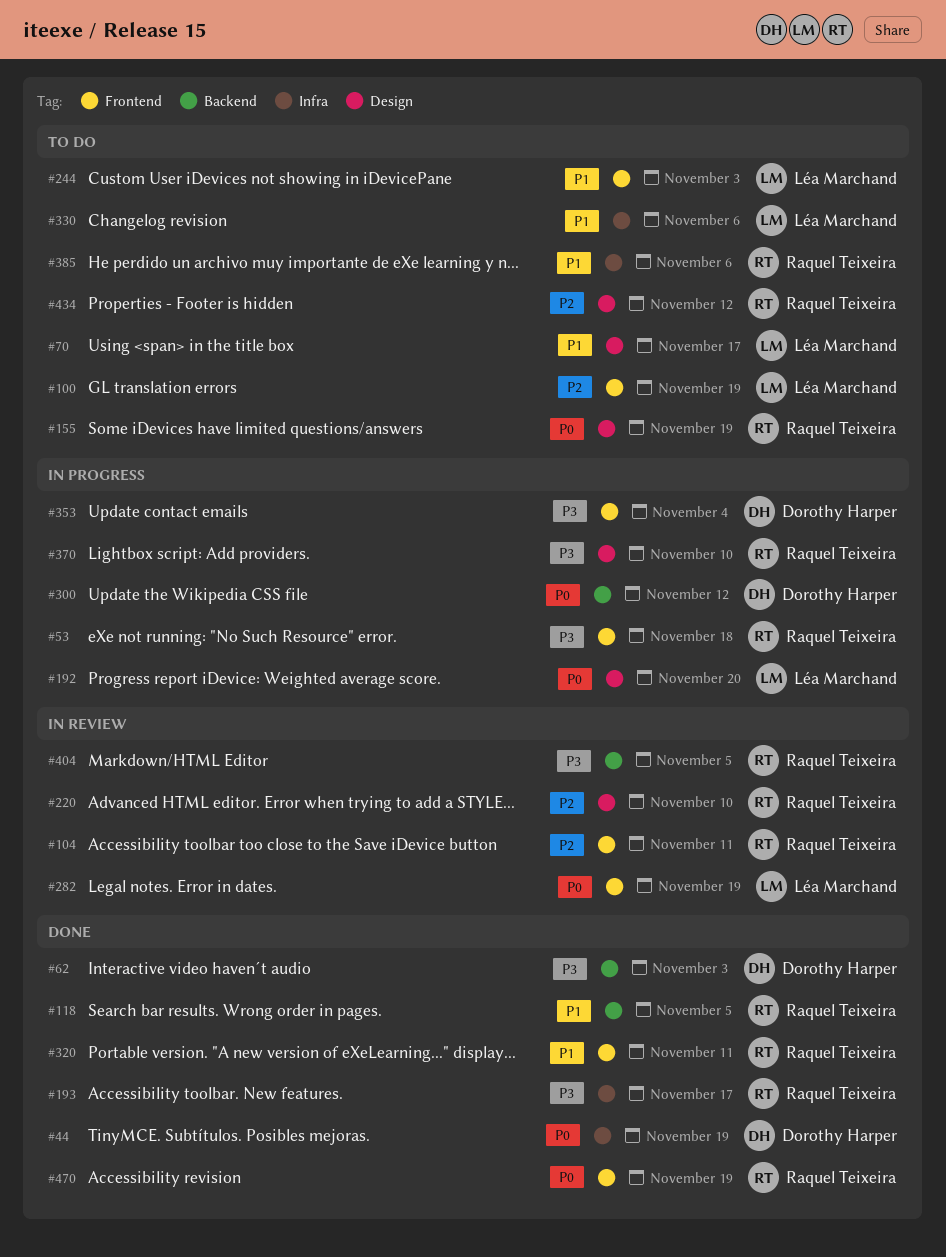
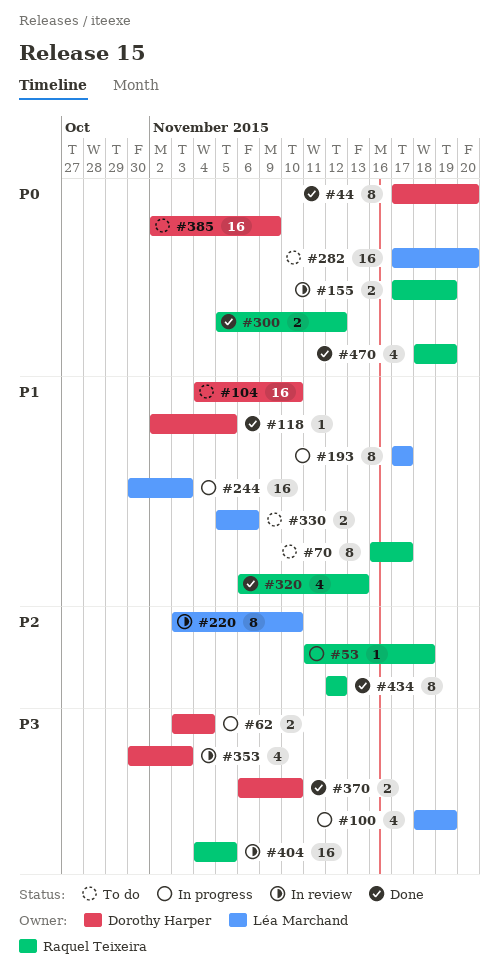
#44, due: Nov 19 -> Nov 20
#53, priority: P3 -> P2
#62, status: Done -> In progress
#62, due: Nov 3 -> Nov 4
#70, owner: Léa Marchand -> Raquel Teixeira
#100, status: To do -> In progress
#100, priority: P2 -> P3
#104, status: In review -> To do
#104, owner: Raquel Teixeira -> Dorothy Harper
#104, priority: P2 -> P1
#104, due: Nov 11 -> Nov 10
#118, owner: Raquel Teixeira -> Dorothy Harper
#155, status: To do -> In review
#192: present -> none
#193, status: Done -> In progress
#193, owner: Raquel Teixeira -> Léa Marchand
#193, priority: P3 -> P1
#220, owner: Raquel Teixeira -> Léa Marchand
#244, status: To do -> In progress
#282, status: In review -> To do
#282, due: Nov 19 -> Nov 20
#300, status: In progress -> Done
#300, owner: Dorothy Harper -> Raquel Teixeira
#320, due: Nov 11 -> Nov 13
#353, status: In progress -> In review
#353, due: Nov 4 -> Nov 3
#370, status: In progress -> Done
#370, owner: Raquel Teixeira -> Dorothy Harper
#385, owner: Raquel Teixeira -> Dorothy Harper
#385, priority: P1 -> P0
#385, due: Nov 6 -> Nov 9
#434, status: To do -> Done

